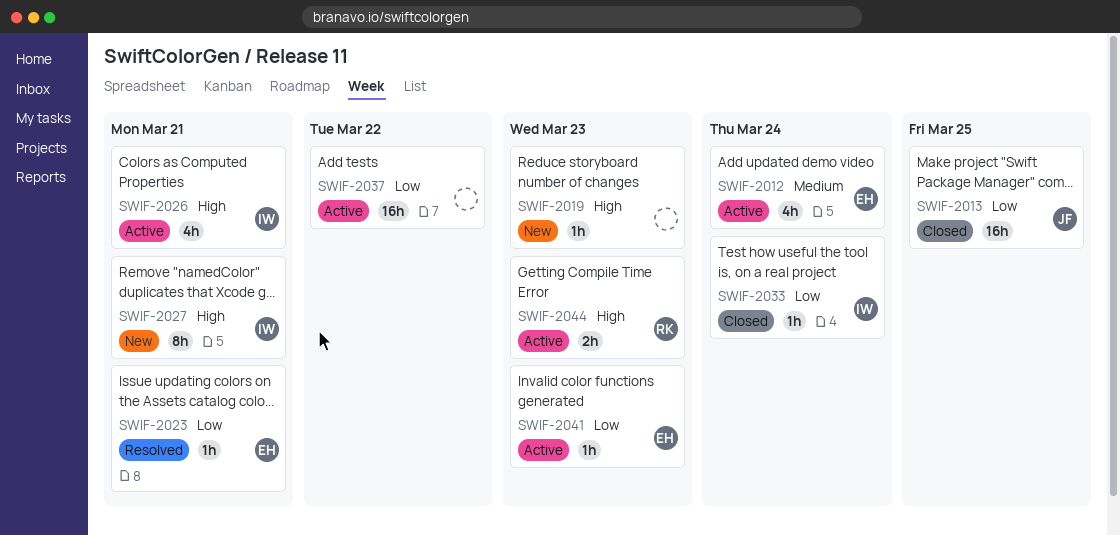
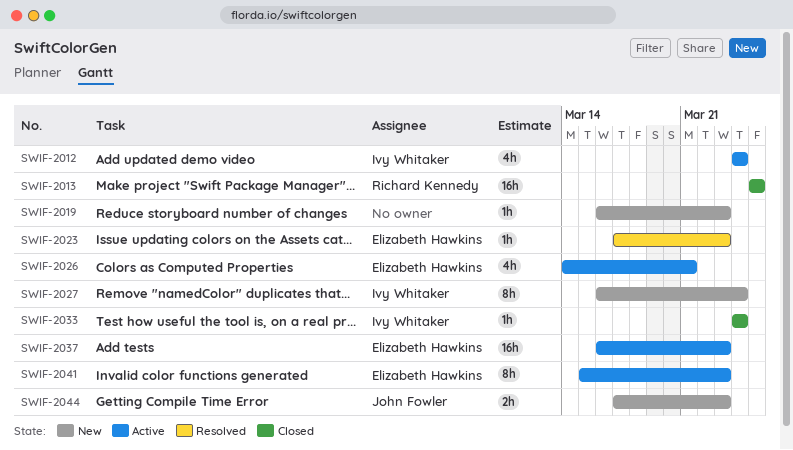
SWIF-2012, owner: Elizabeth Hawkins -> Ivy Whitaker
SWIF-2013, owner: John Fowler -> Richard Kennedy
SWIF-2023, due: Mar 21 -> Mar 23
SWIF-2026, owner: Ivy Whitaker -> Elizabeth Hawkins
SWIF-2027, due: Mar 21 -> Mar 24
SWIF-2037, owner: none -> Elizabeth Hawkins
SWIF-2037, due: Mar 22 -> Mar 23
SWIF-2041, estimate: 1h -> 8h
SWIF-2044, status: Active -> New
SWIF-2044, owner: Richard Kennedy -> John Fowler

